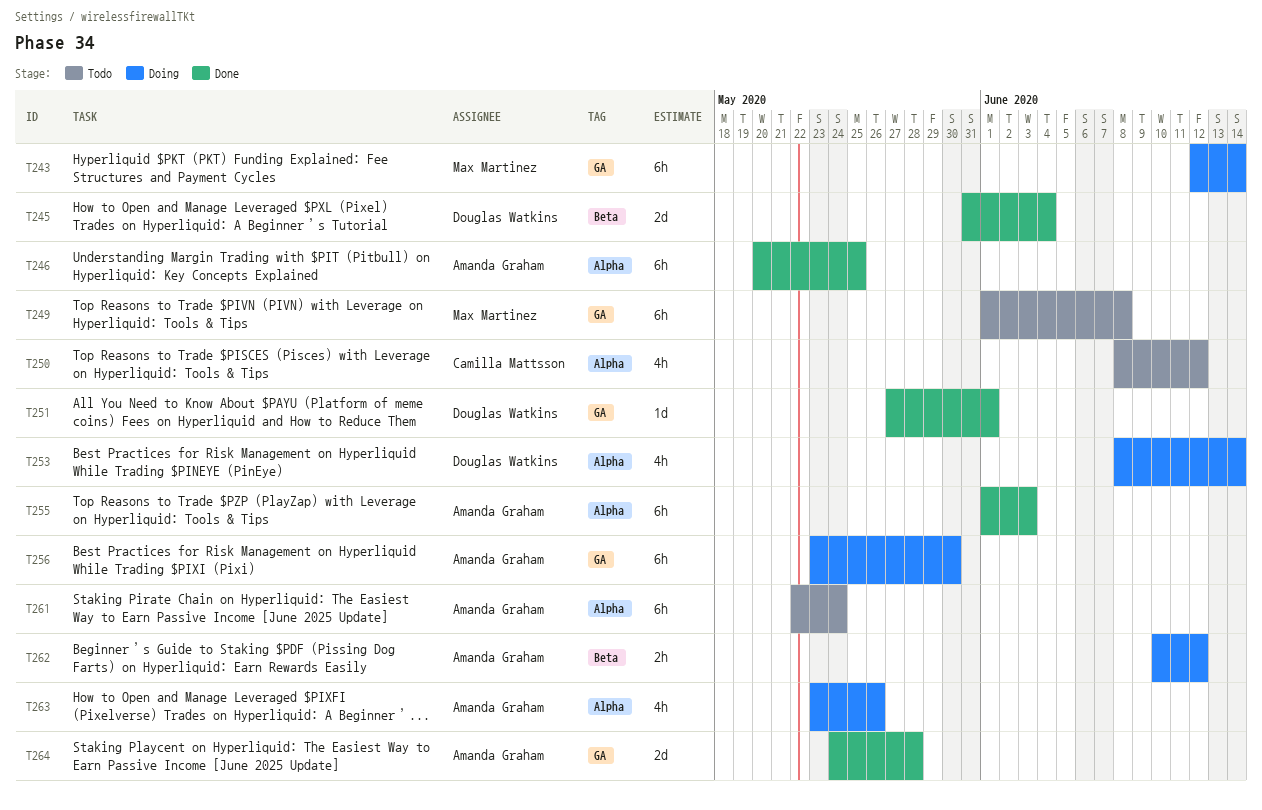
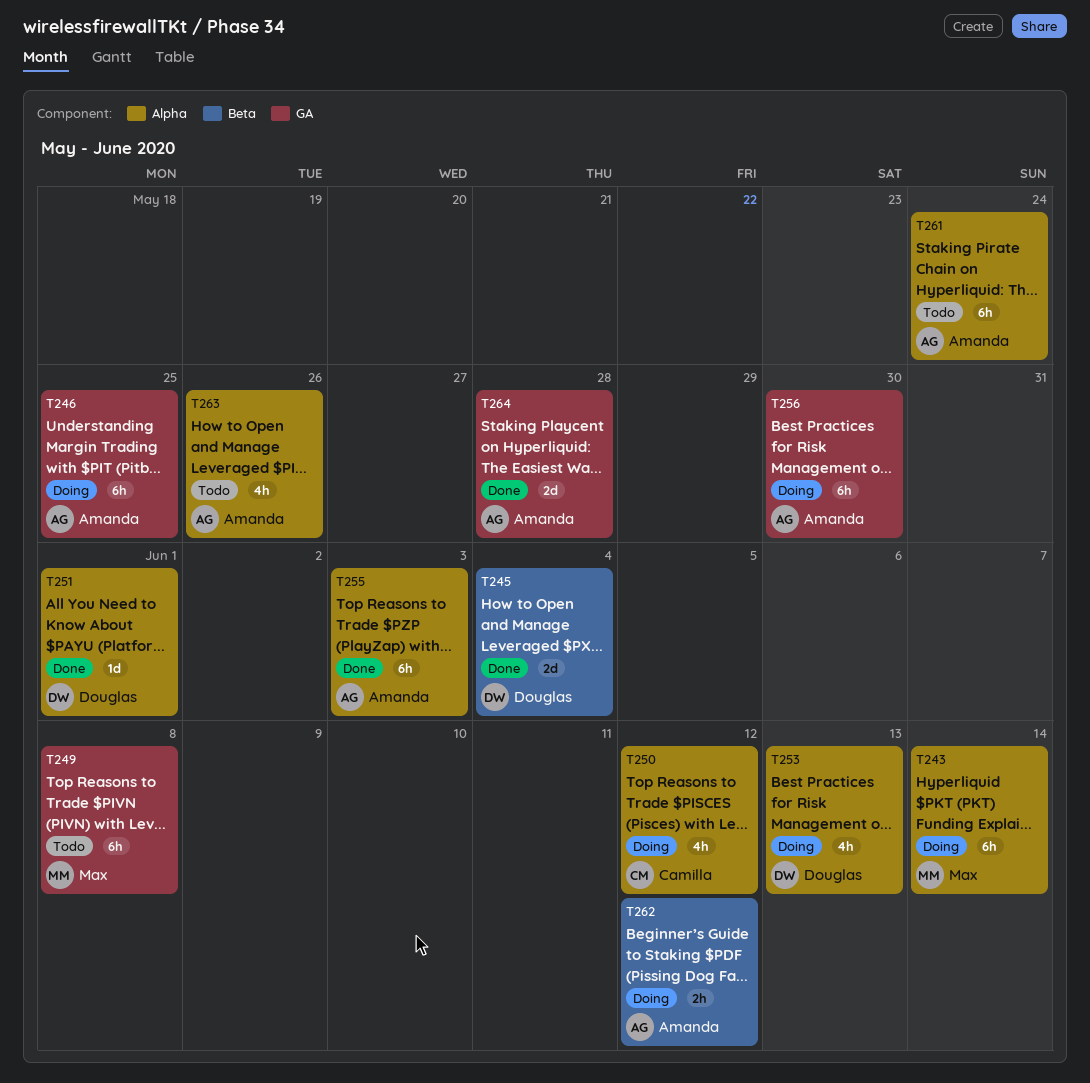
T243, label: GA -> Alpha
T246, status: Done -> Doing
T246, label: Alpha -> GA
T250, status: Todo -> Doing
T251, label: GA -> Alpha
T253, due: Jun 14 -> Jun 13
T263, status: Doing -> Todo

